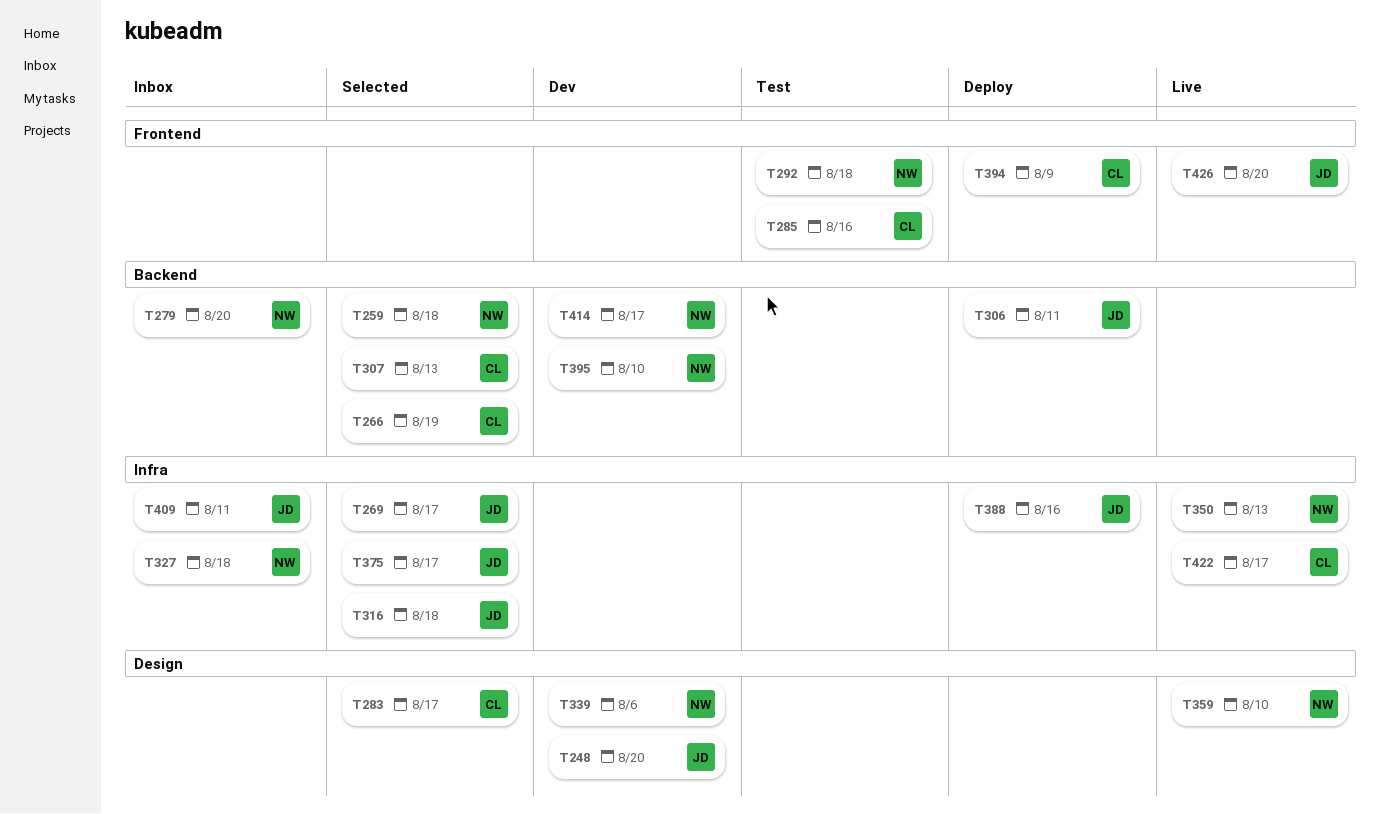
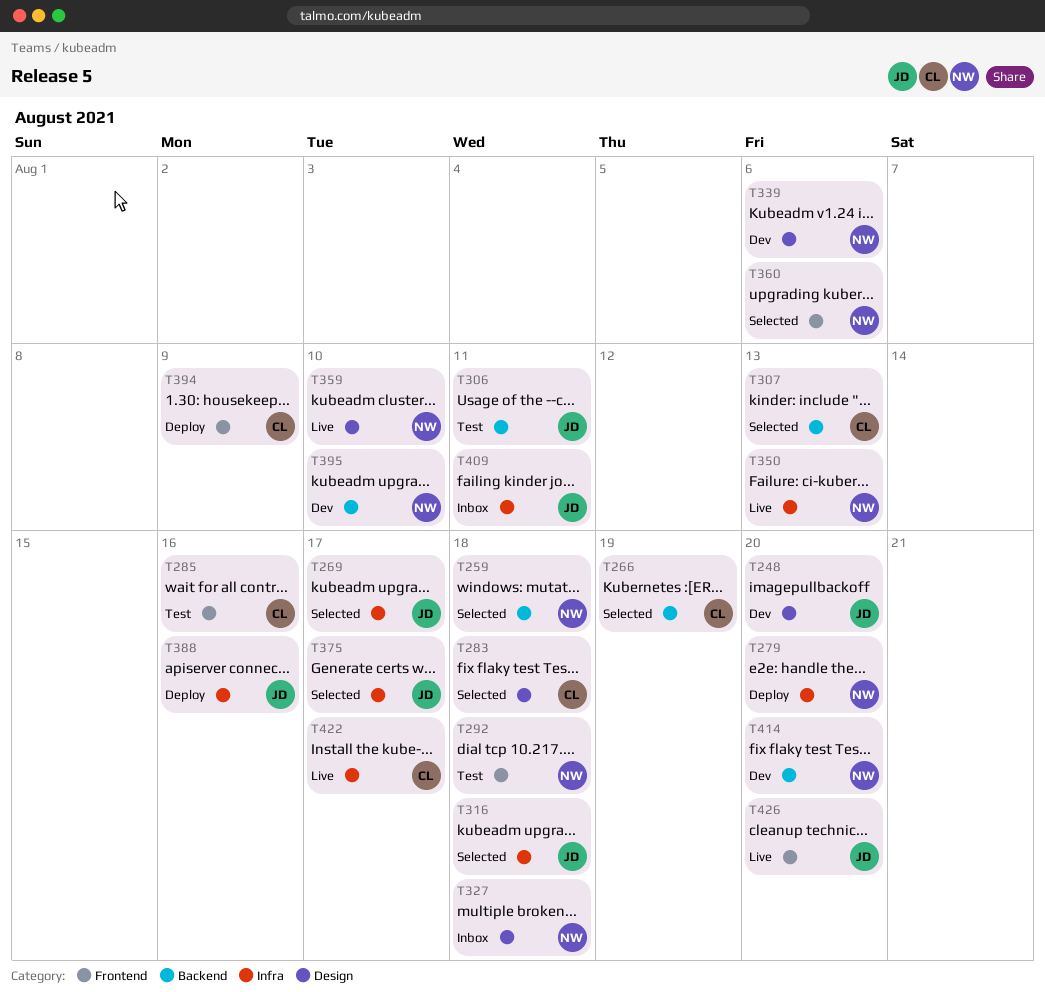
T279, status: Inbox -> Deploy
T279, label: Backend -> Infra
T283, due: Aug 17 -> Aug 18
T306, status: Deploy -> Test
T327, label: Infra -> Design
T360: none -> present
T414, due: Aug 17 -> Aug 20

